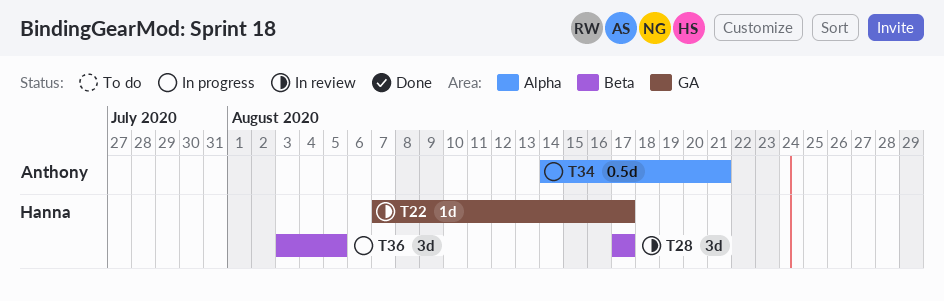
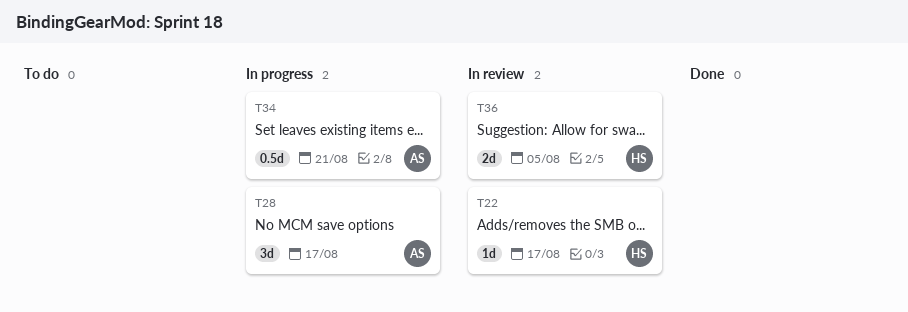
T28, status: In review -> In progress
T28, owner: Hanna -> Anthony
T36, status: In progress -> In review
T36, estimate: 3d -> 2d

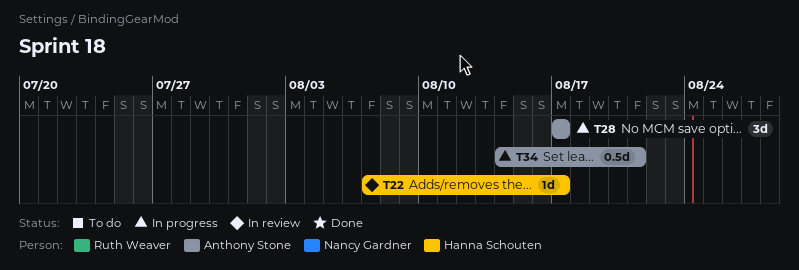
T36: present -> none

